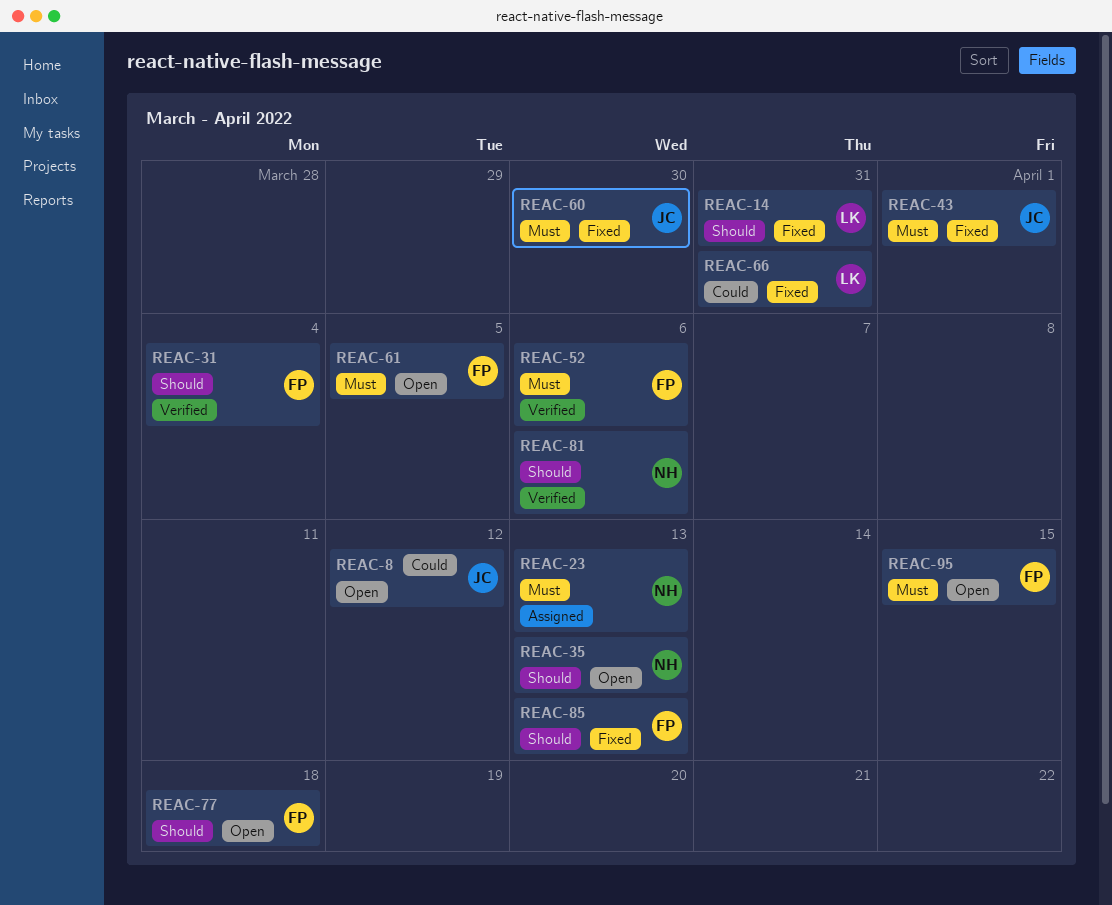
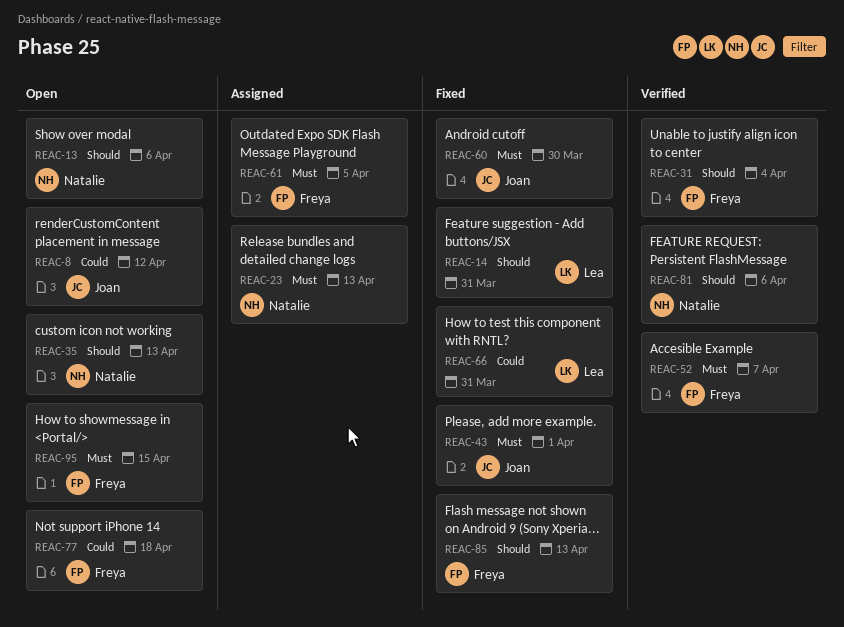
REAC-13: none -> present
REAC-52, due: Apr 6 -> Apr 7
REAC-61, status: Open -> Assigned
REAC-77, priority: Should -> Could

